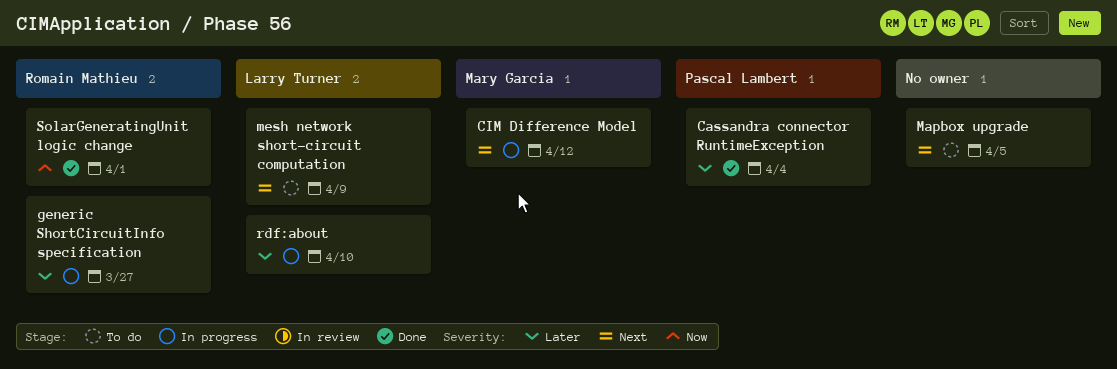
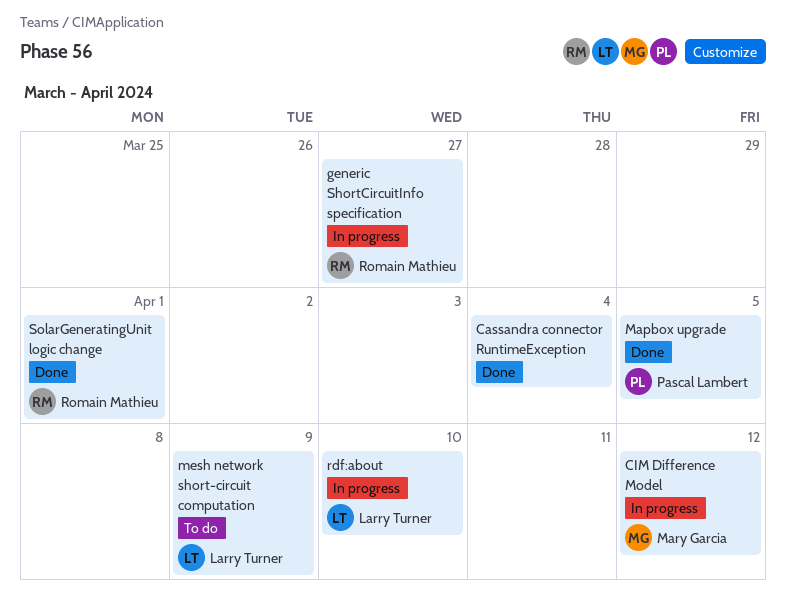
Cassandra connector RuntimeException, owner: Pascal Lambert -> none
Mapbox upgrade, status: To do -> Done
Mapbox upgrade, owner: none -> Pascal Lambert

